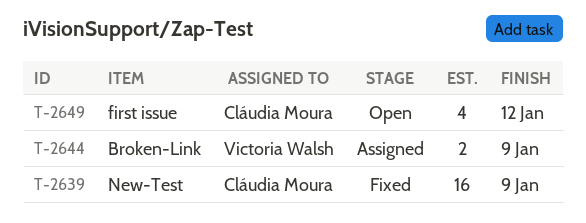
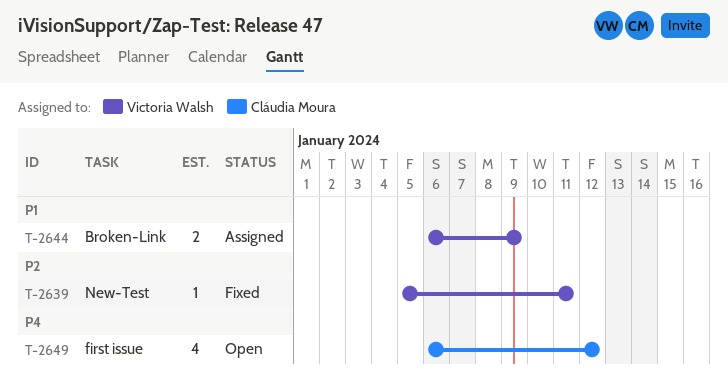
T-2639, owner: Cláudia Moura -> Victoria Walsh
T-2639, estimate: 16 -> 1
T-2639, due: Jan 9 -> Jan 11

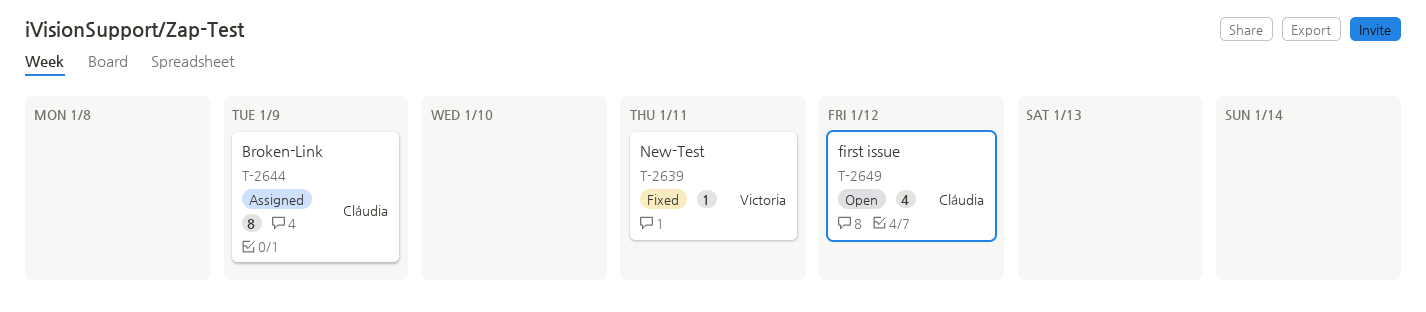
T-2644, owner: Victoria Walsh -> Cláudia Moura
T-2644, estimate: 2 -> 8

